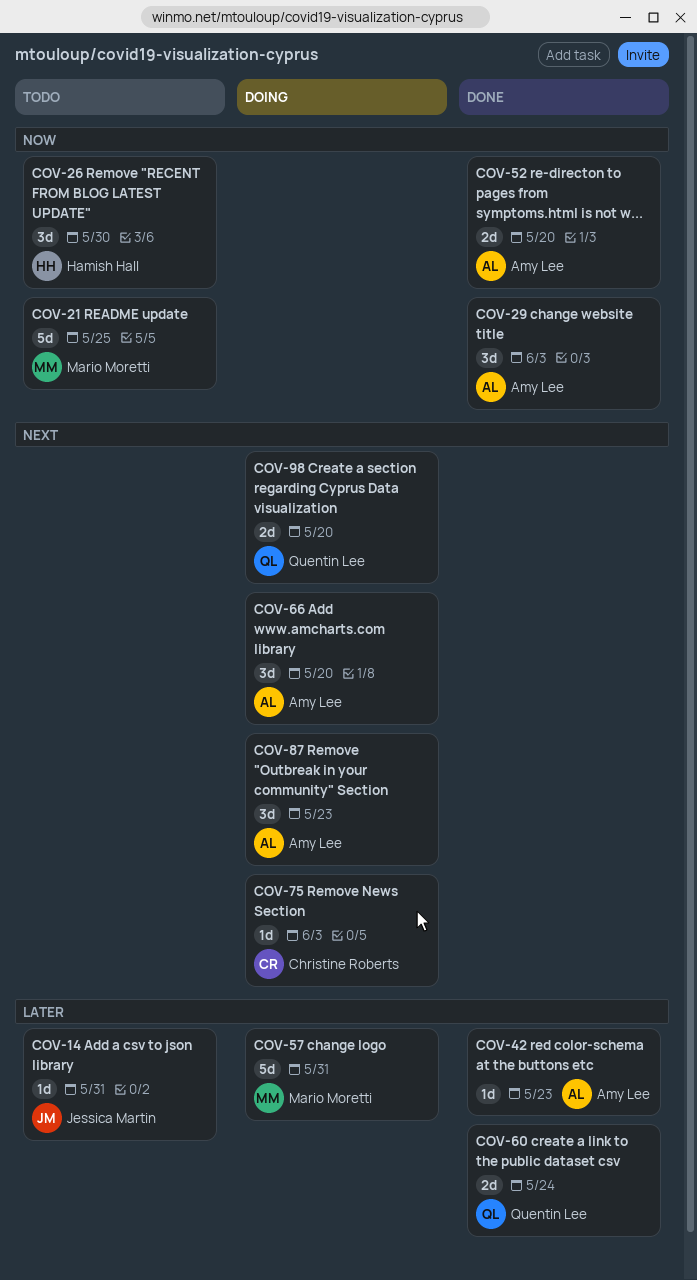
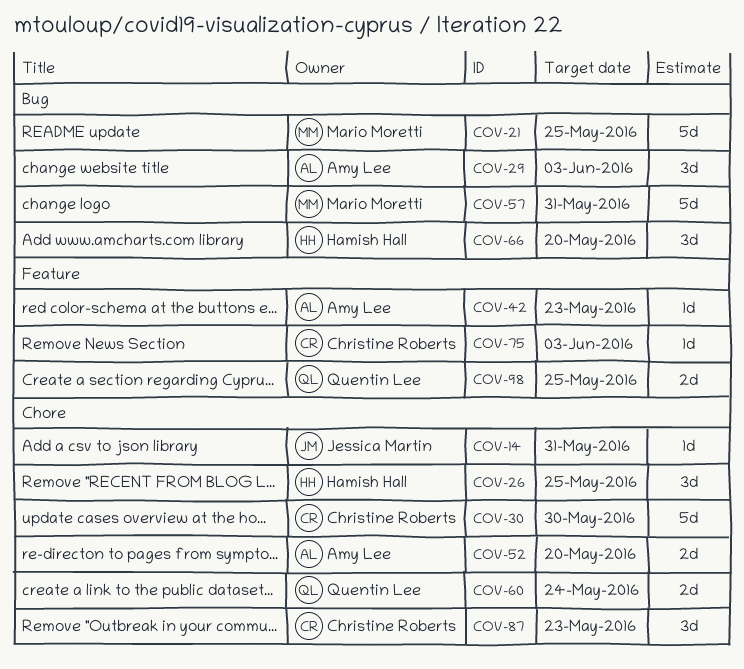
COV-26, due: May 30 -> May 25
COV-30: none -> present
COV-66, owner: Amy Lee -> Hamish Hall
COV-87, owner: Amy Lee -> Christine Roberts
COV-98, due: May 20 -> May 25

